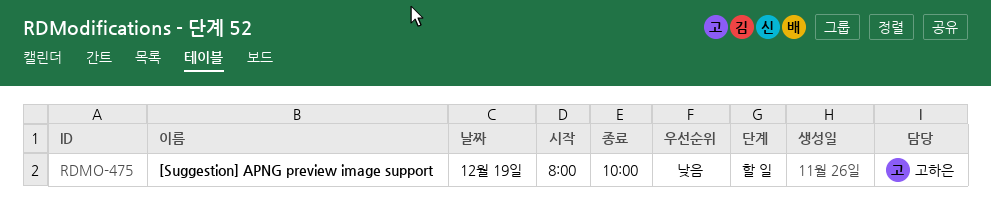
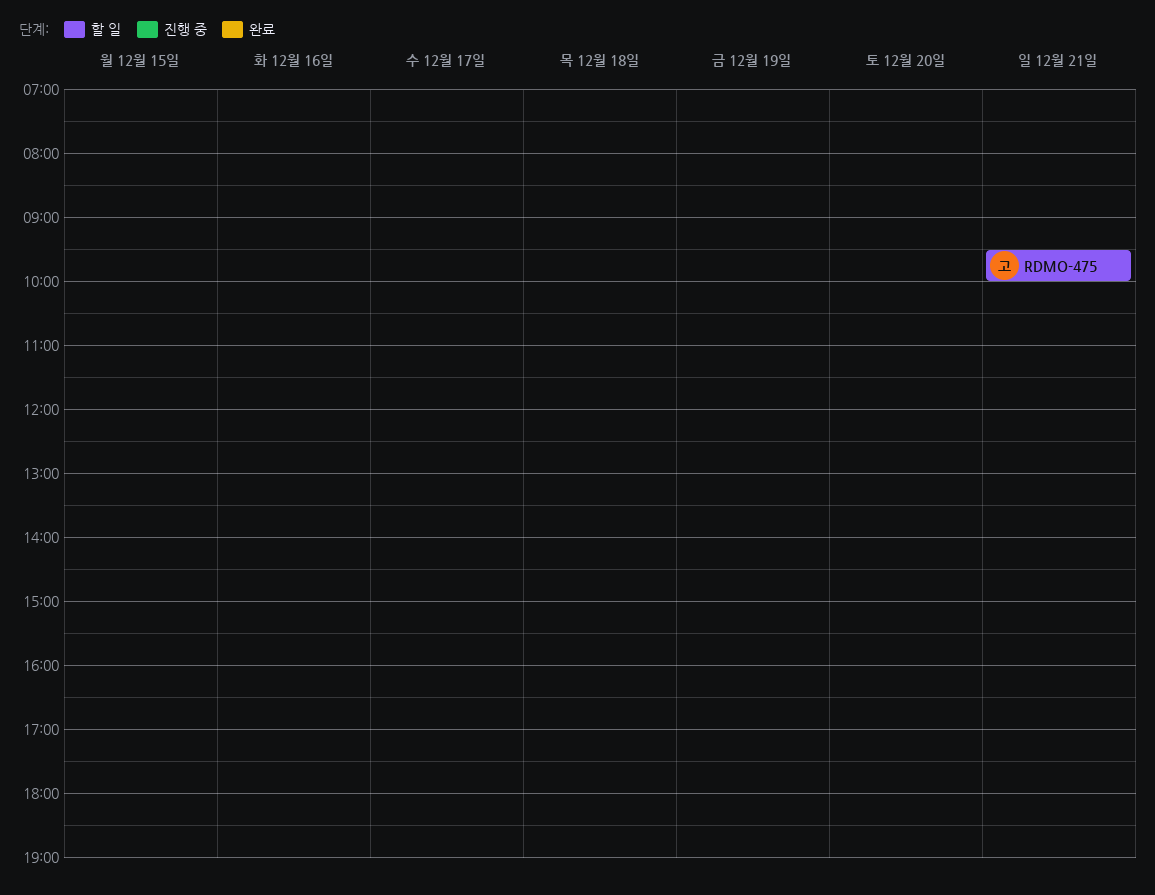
RDMO-475, day: Dec 19 -> Dec 21
RDMO-475, begins: 08:00 -> 09:30

